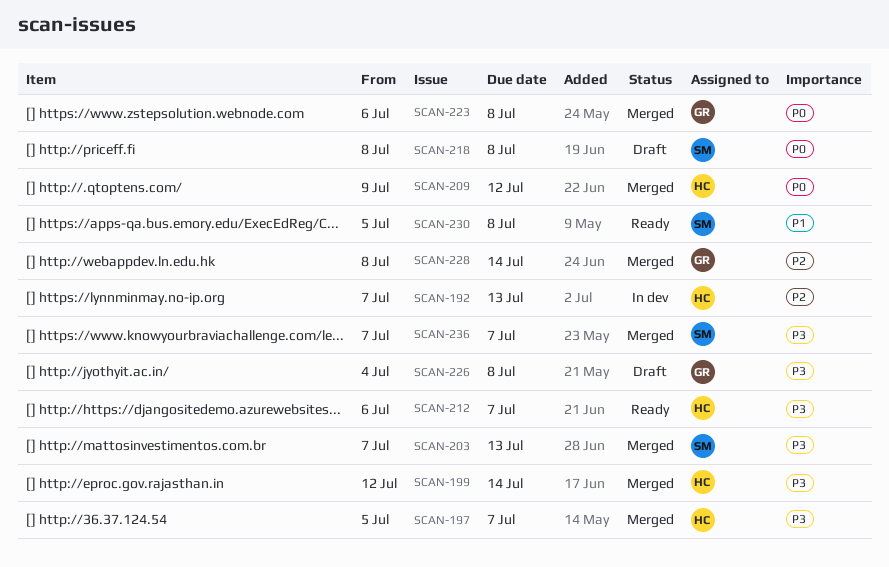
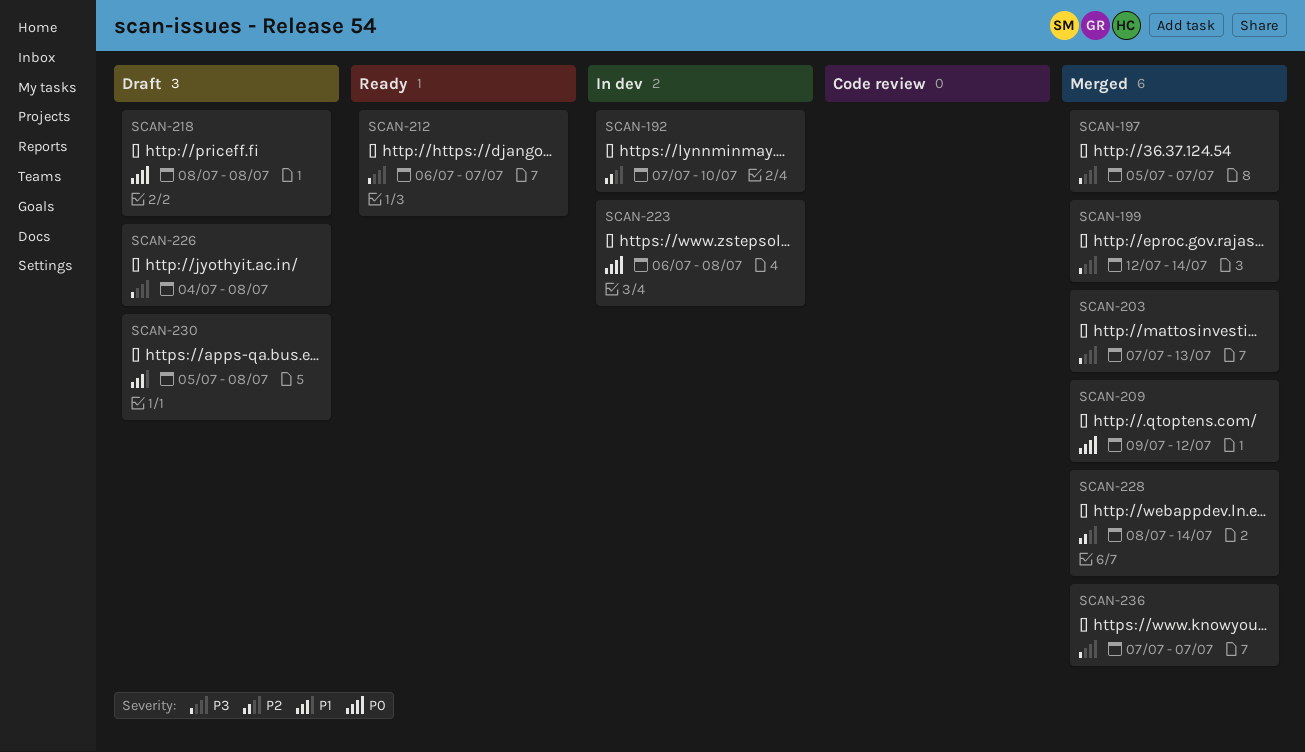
SCAN-192, due: Jul 13 -> Jul 10
SCAN-223, status: Merged -> In dev
SCAN-230, status: Ready -> Draft

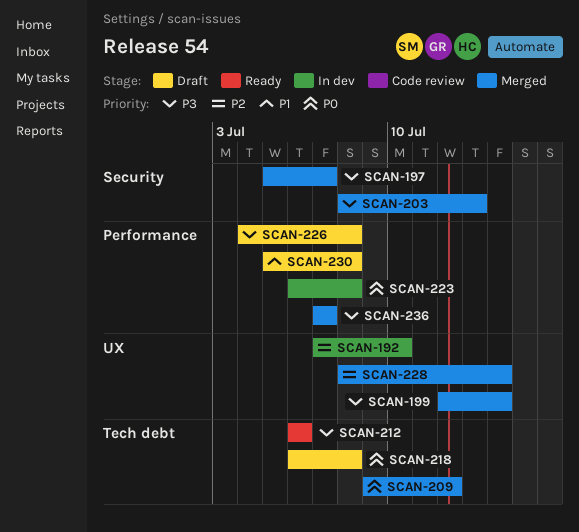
SCAN-203, start: Jul 7 -> Jul 8
SCAN-212, due: Jul 7 -> Jul 6
SCAN-218, start: Jul 8 -> Jul 6

